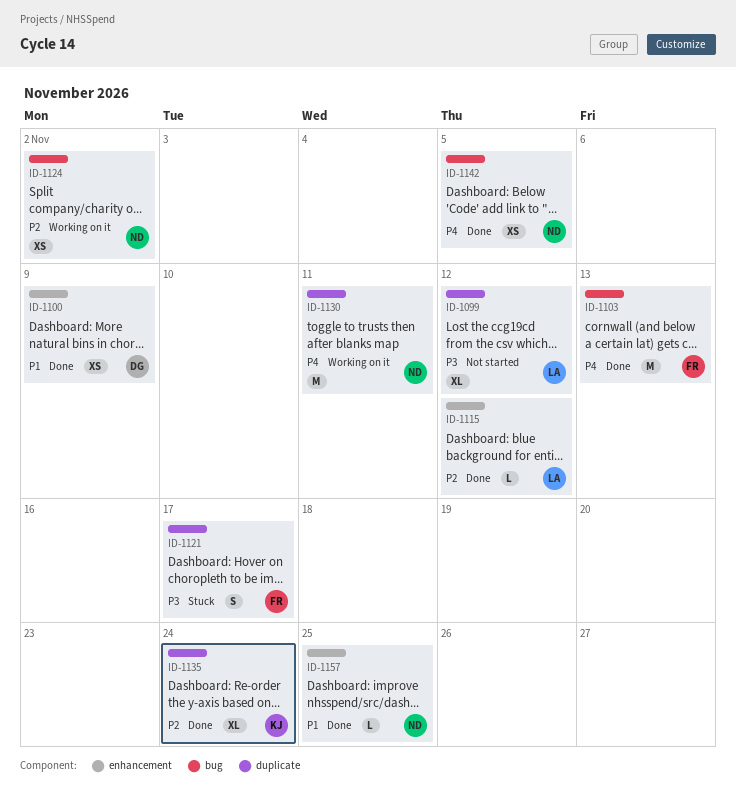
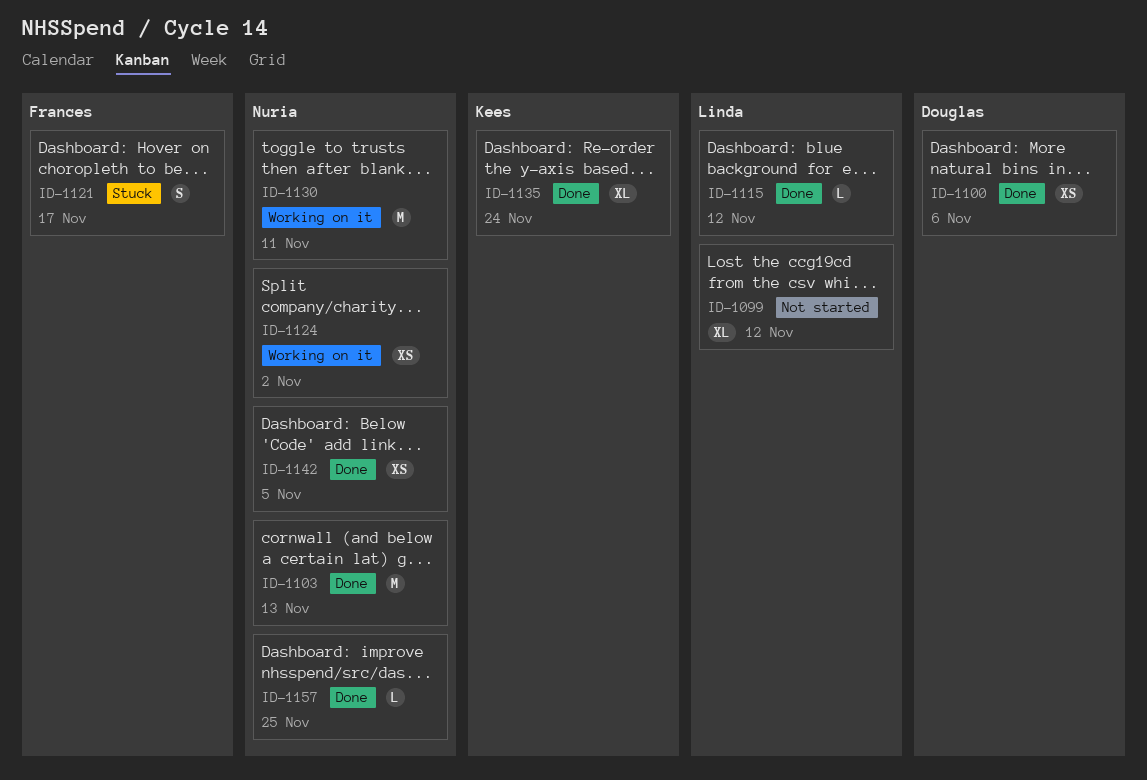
ID-1100, due: Nov 9 -> Nov 6
ID-1103, owner: Frances -> Nuria

